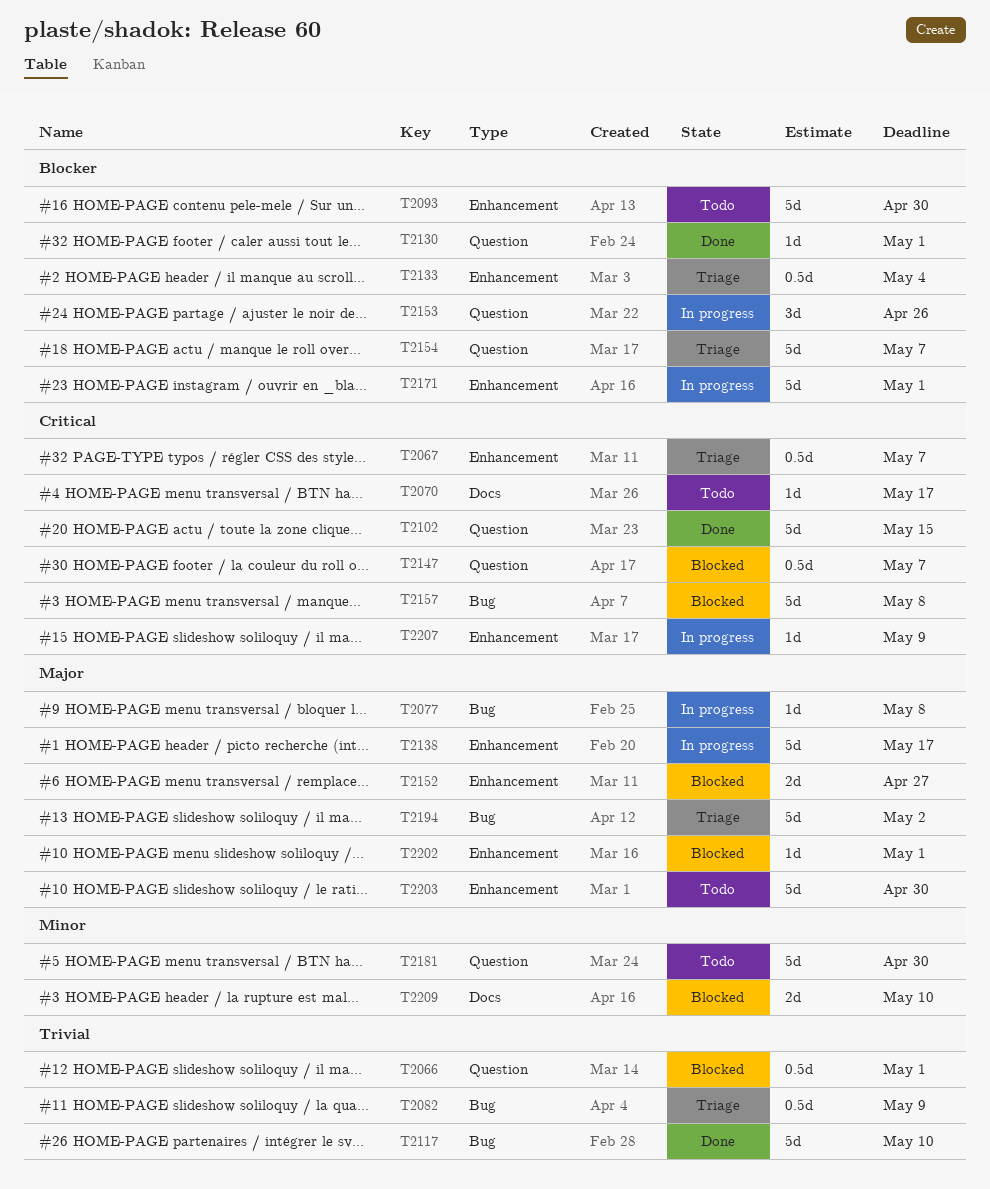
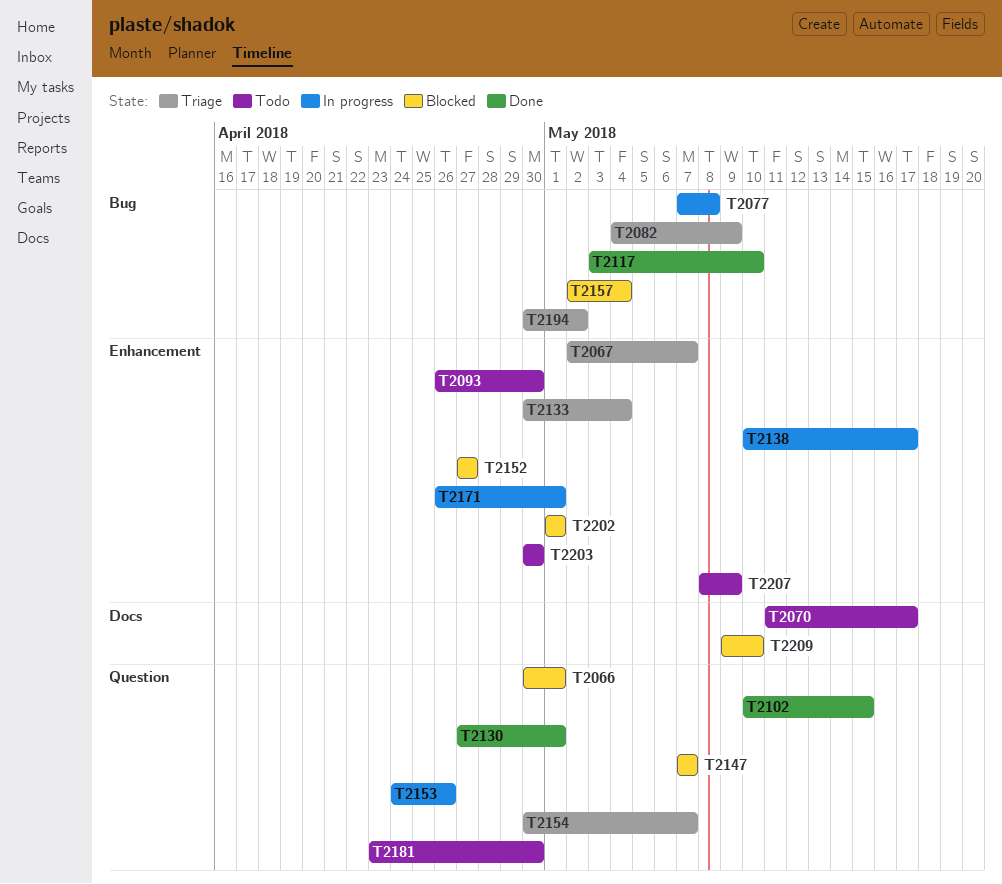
T2157, due: May 8 -> May 4
T2207, status: In progress -> Todo

